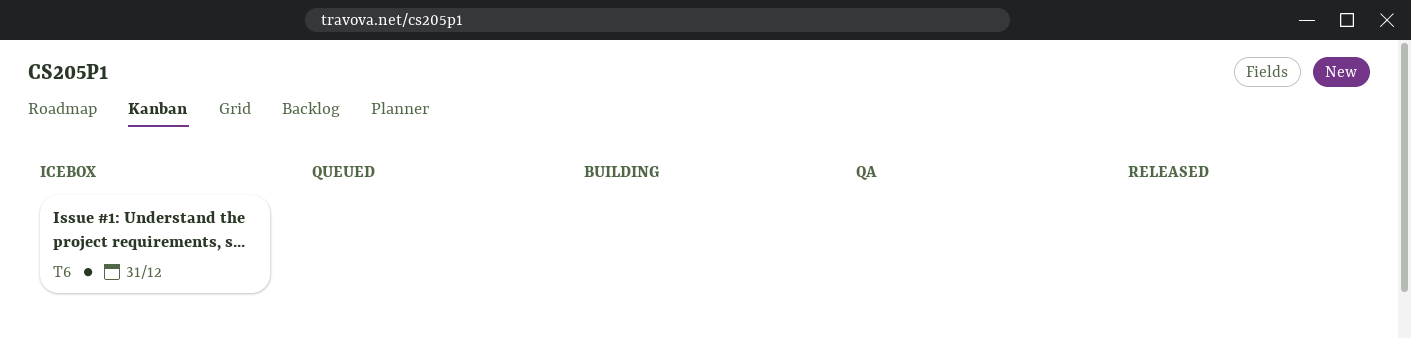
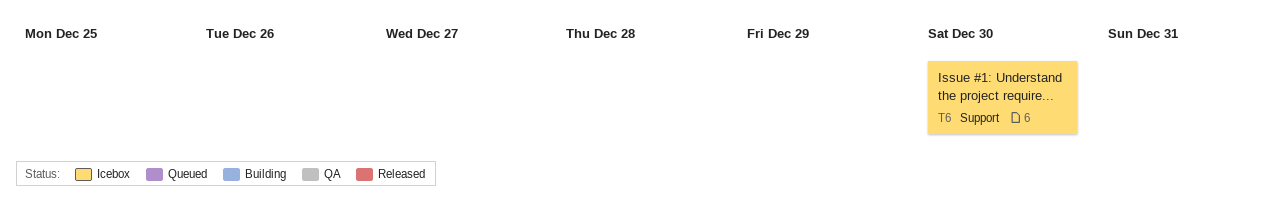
T6, due: Dec 31 -> Dec 30

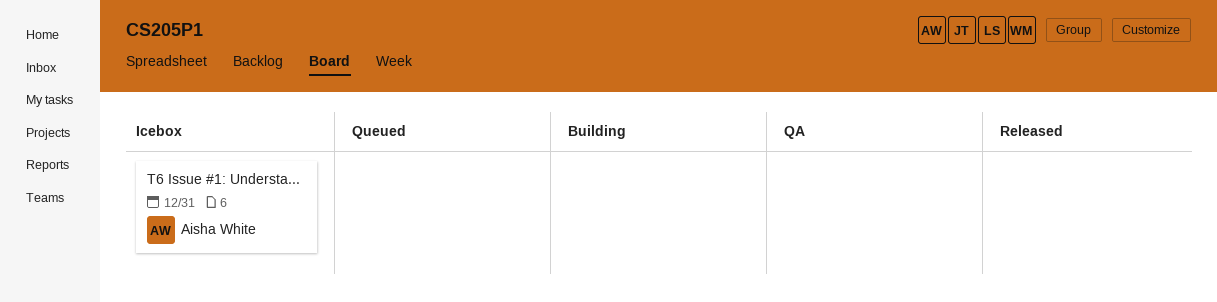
T6, due: Dec 30 -> Dec 31

